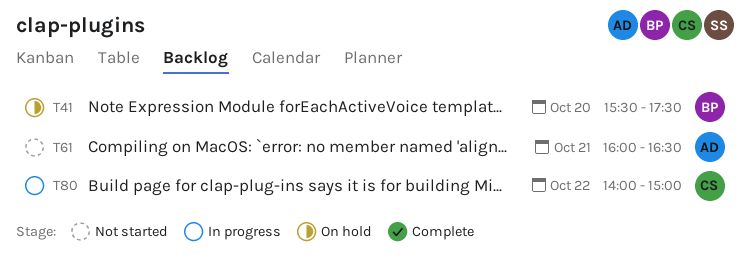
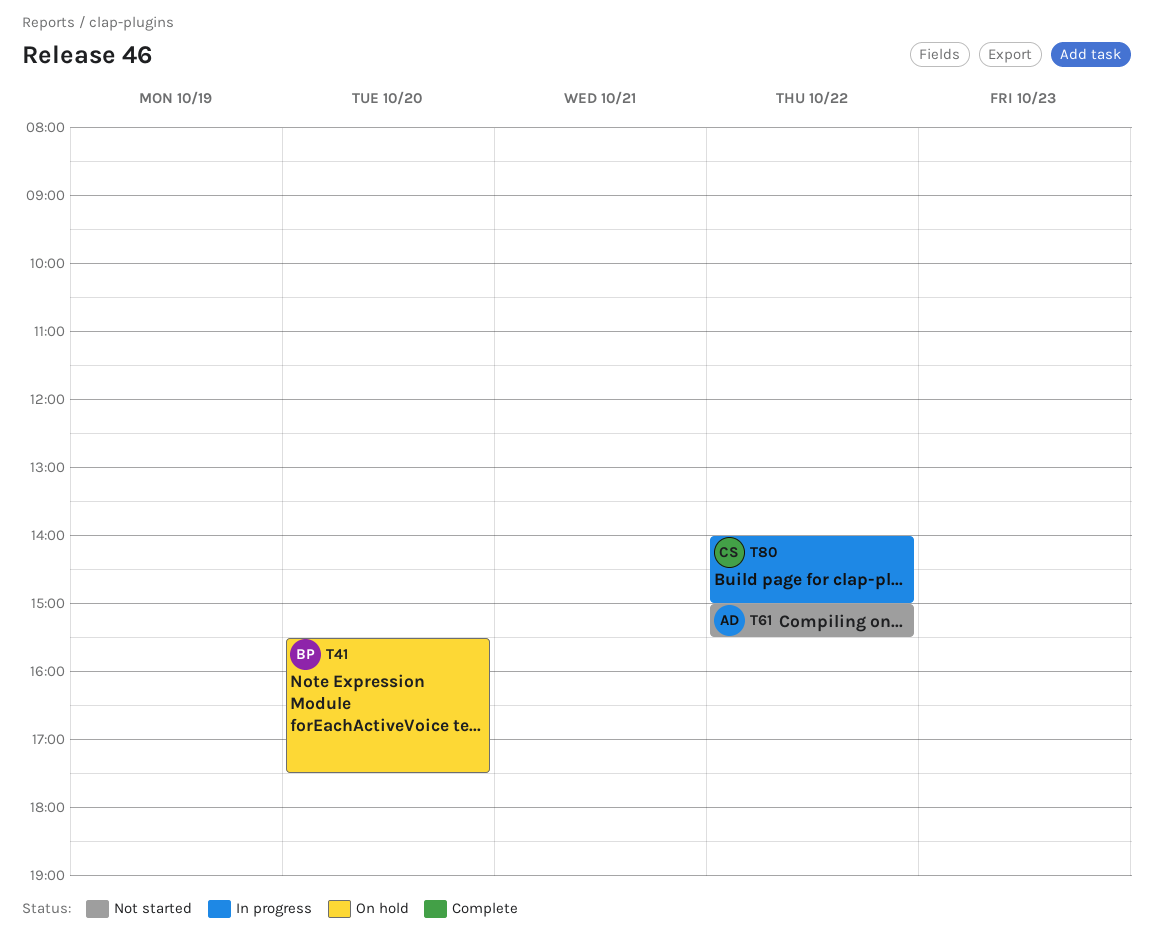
T61, day: Oct 21 -> Oct 22
T61, begins: 16:00 -> 15:00
T61, ends: 16:30 -> 15:30

